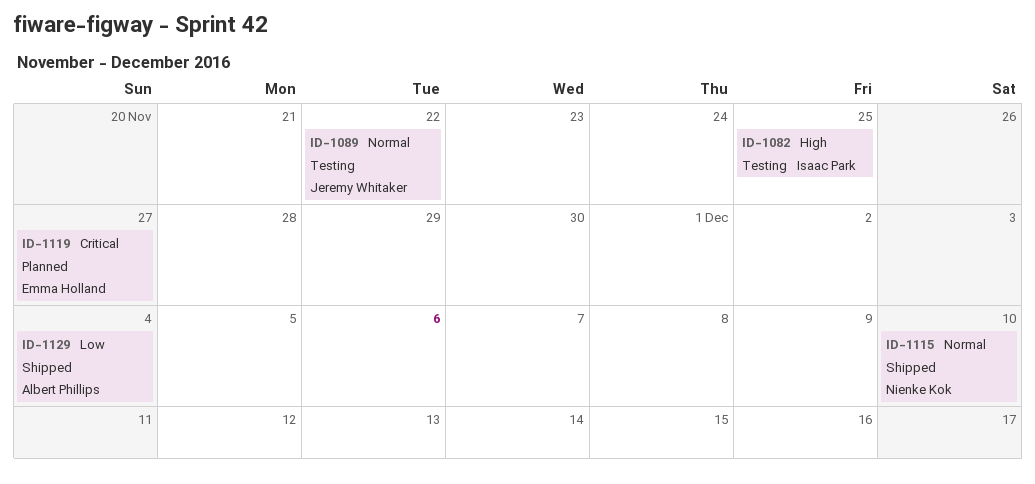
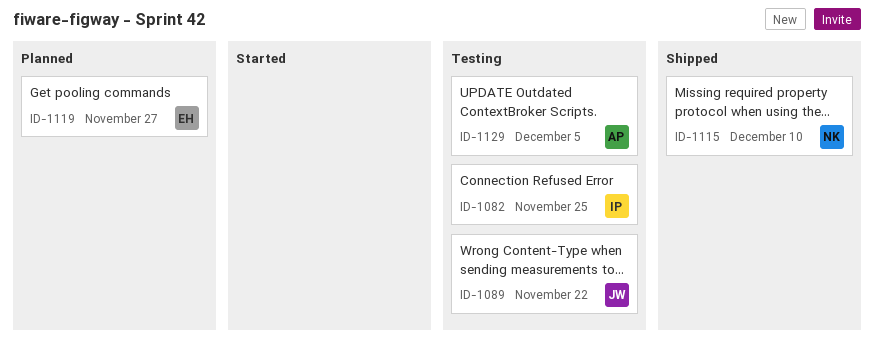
ID-1129, status: Shipped -> Testing
ID-1129, due: Dec 4 -> Dec 5

